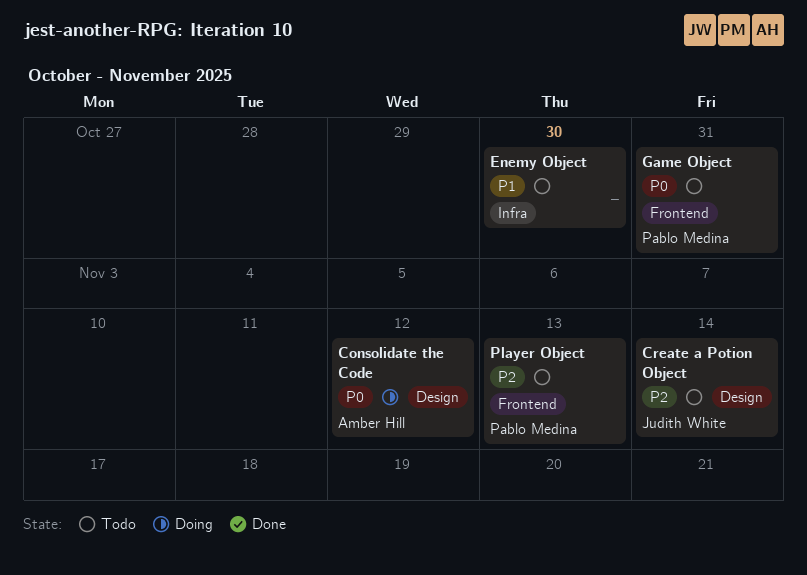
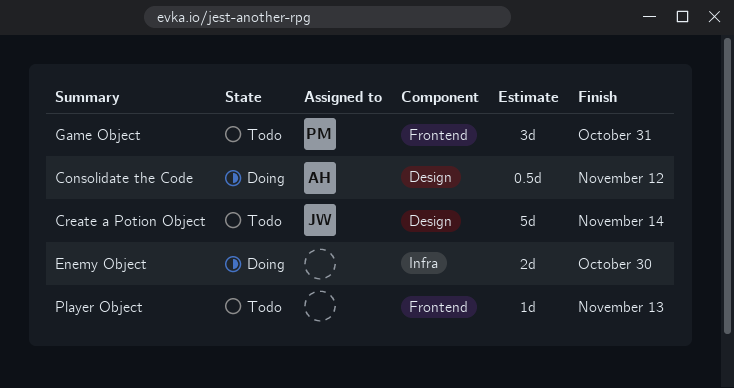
Enemy Object, status: Todo -> Doing
Player Object, owner: Pablo Medina -> none

